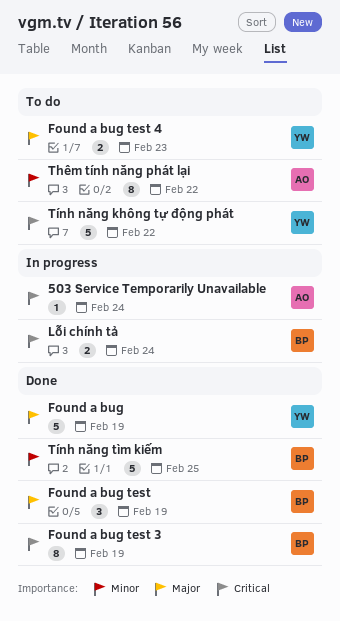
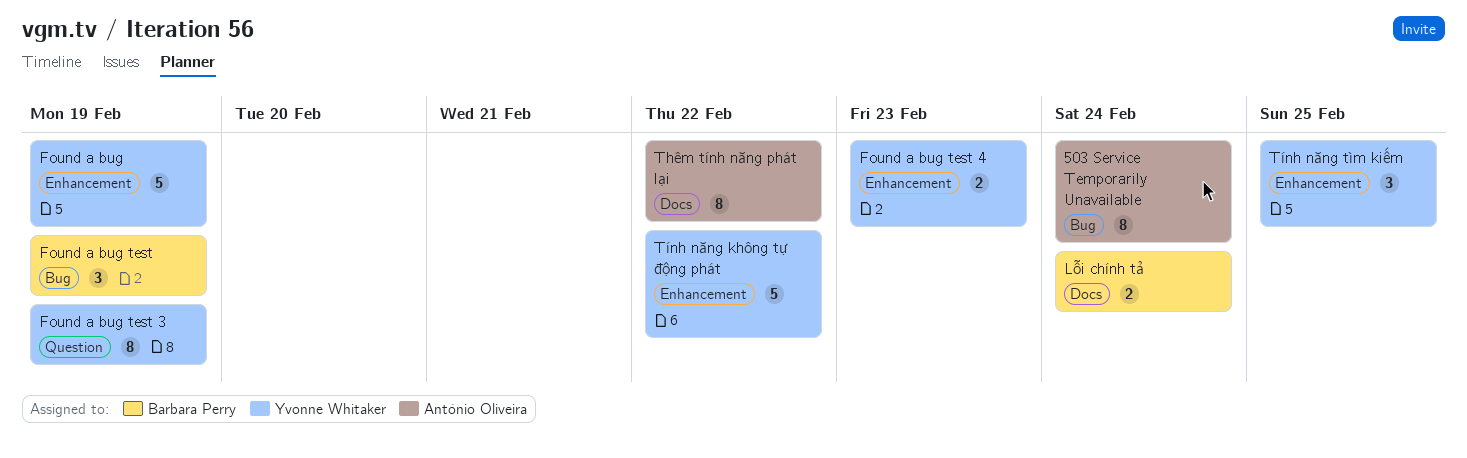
503 Service Temporarily Unavailable, estimate: 1 -> 8
Found a bug test 3, owner: Barbara Perry -> Yvonne Whitaker
Tính năng tìm kiếm, owner: Barbara Perry -> Yvonne Whitaker
Tính năng tìm kiếm, estimate: 5 -> 3

